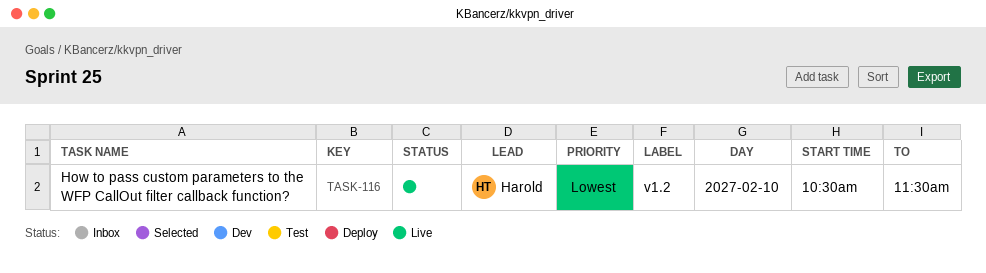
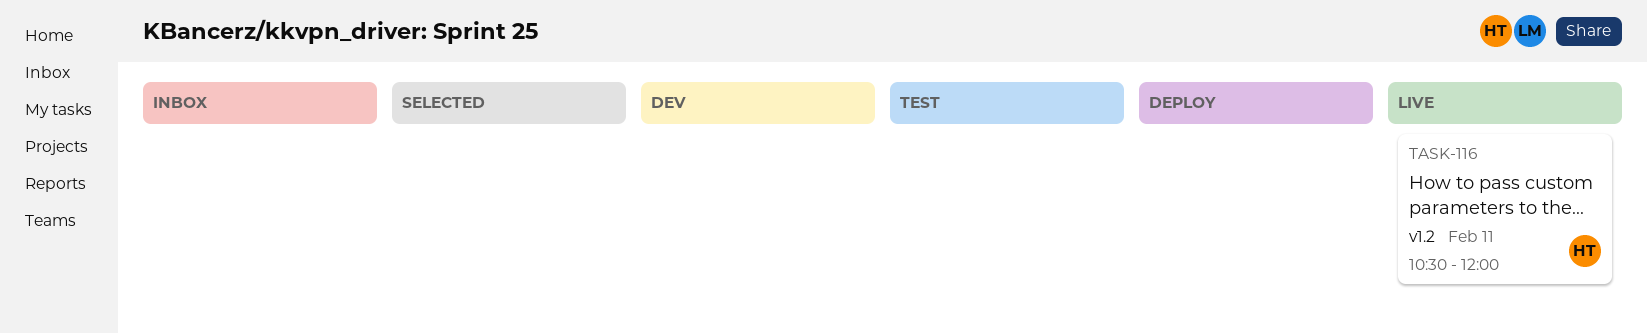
TASK-116, day: Feb 10 -> Feb 11
TASK-116, ends: 11:30 -> 12:00

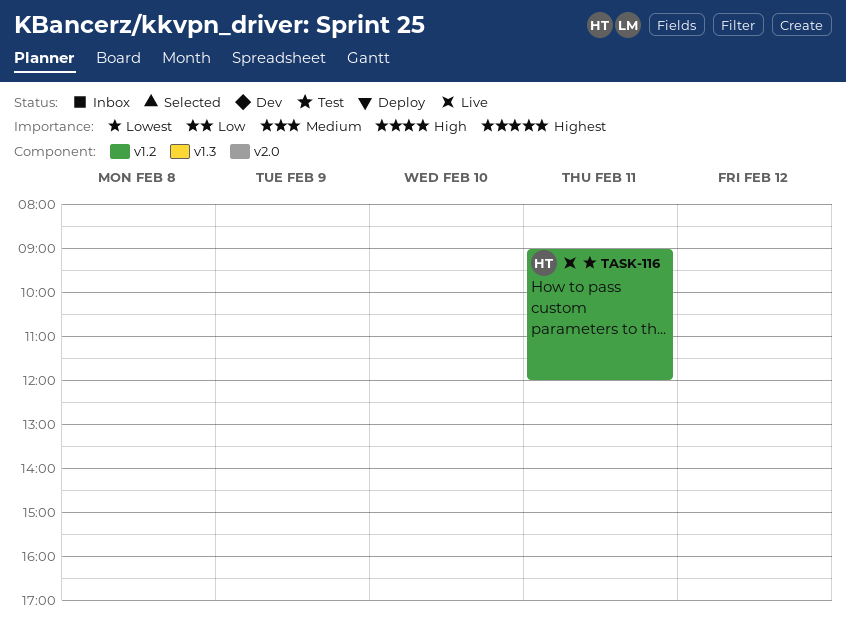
TASK-116, begins: 10:30 -> 09:00

